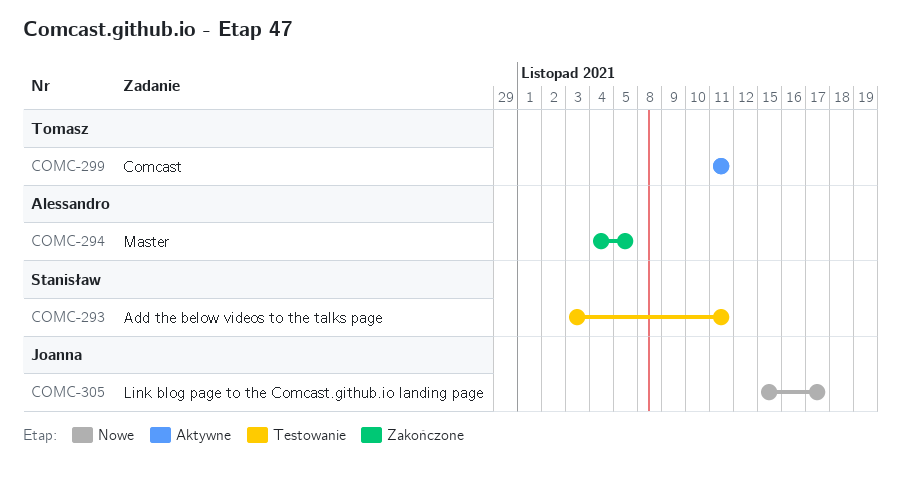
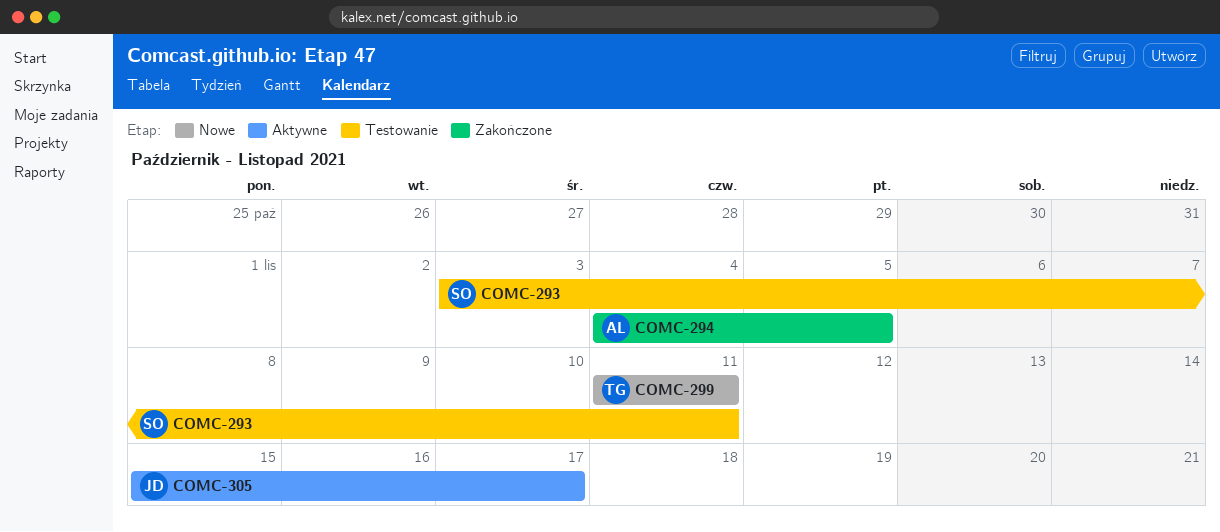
COMC-299, status: Aktywne -> Nowe
COMC-305, status: Nowe -> Aktywne

